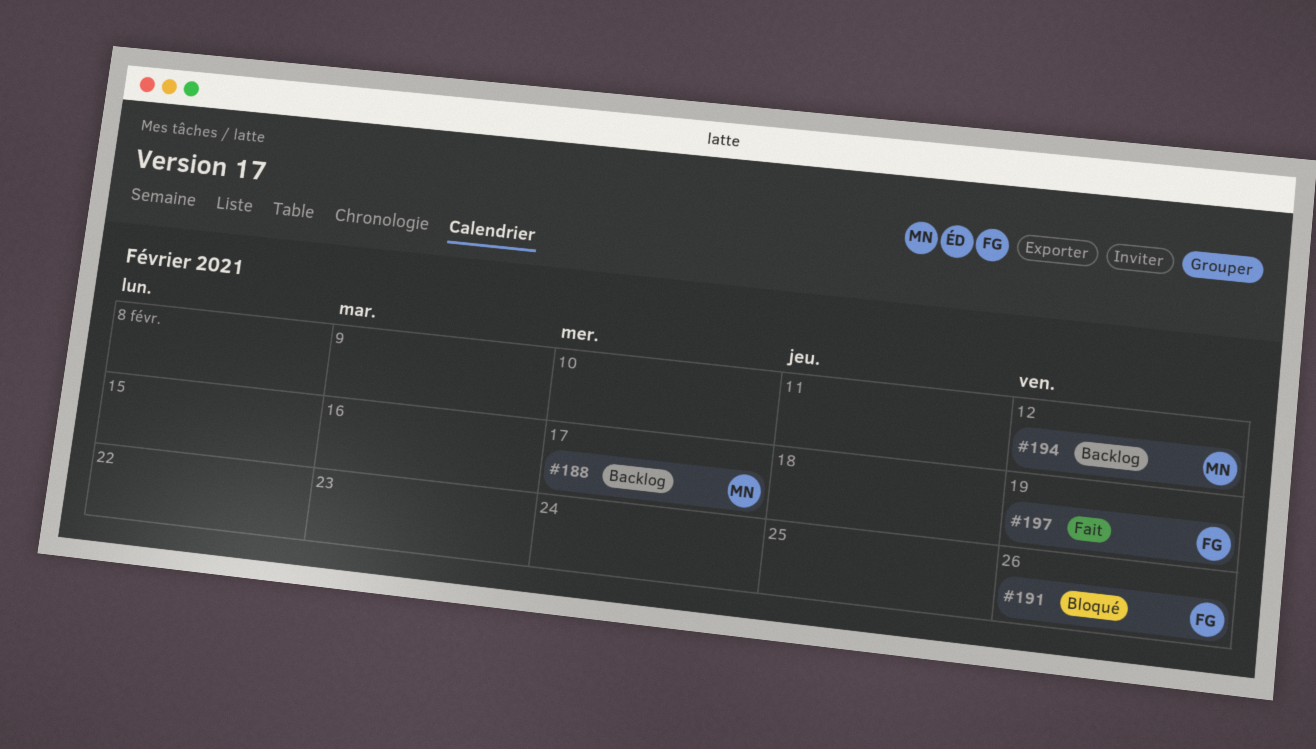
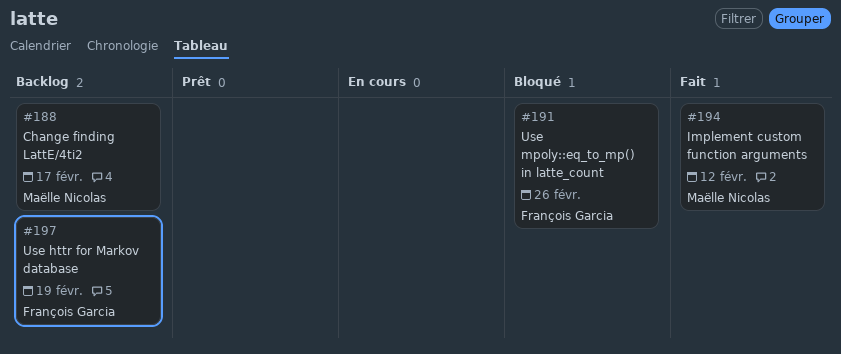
#194, status: Backlog -> Fait
#197, status: Fait -> Backlog

